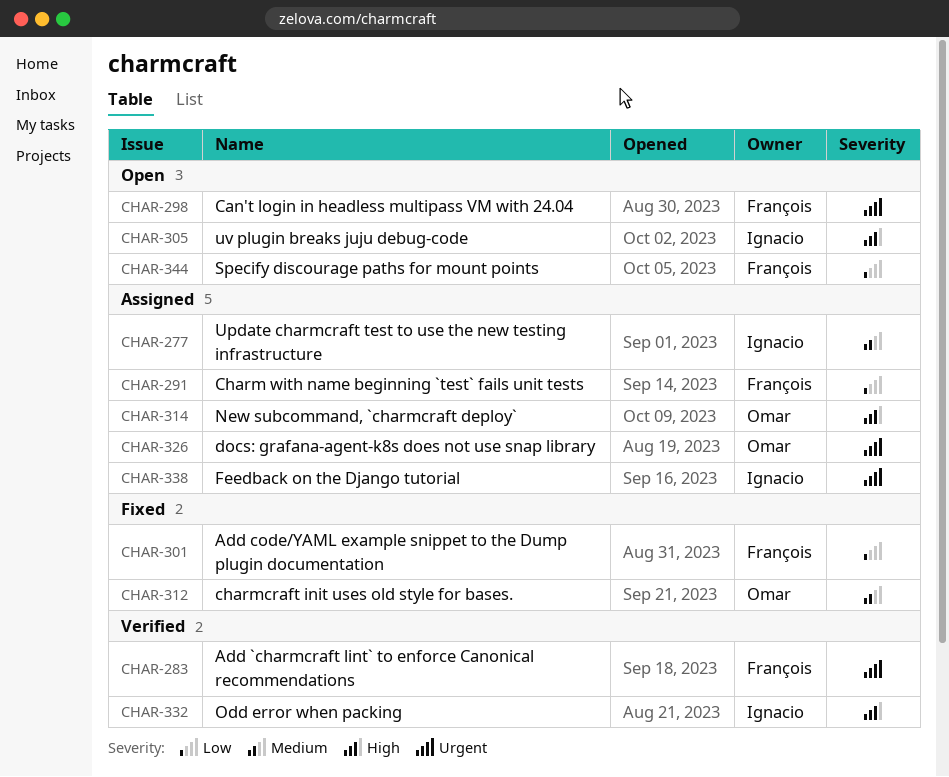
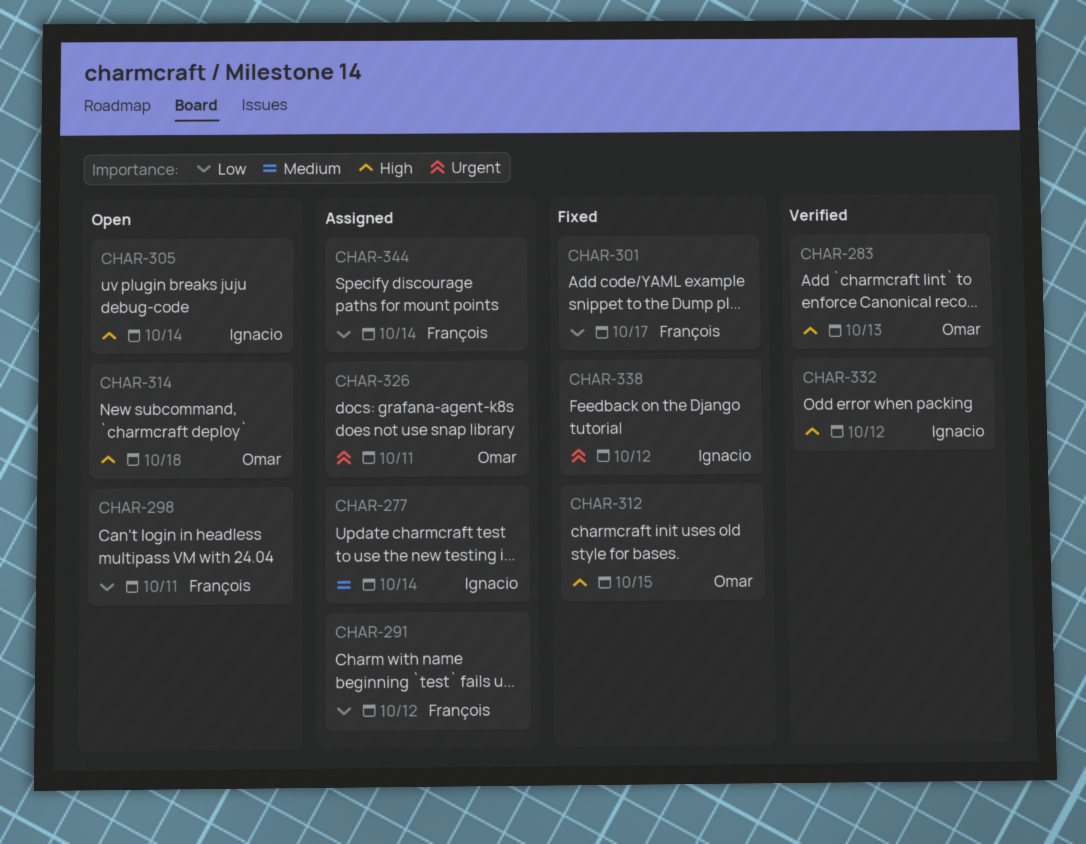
CHAR-283, owner: François -> Omar
CHAR-283, priority: Urgent -> High
CHAR-298, priority: Urgent -> Low
CHAR-312, priority: Medium -> High
CHAR-314, status: Assigned -> Open
CHAR-338, status: Assigned -> Fixed
CHAR-344, status: Open -> Assigned

